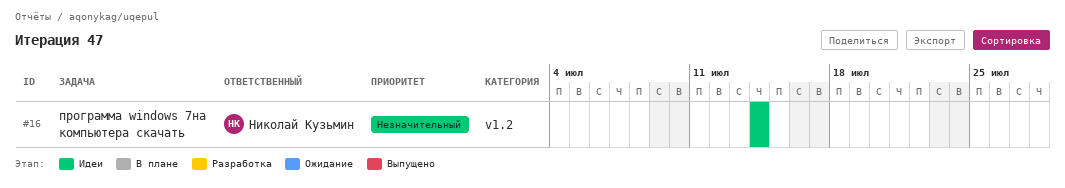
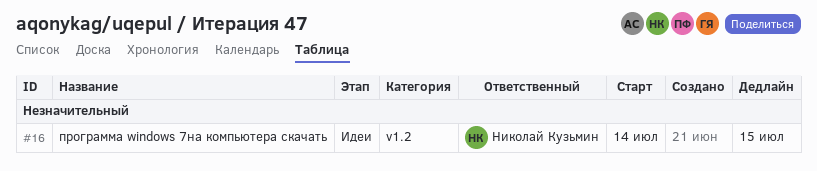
#16, due: Jul 14 -> Jul 15

